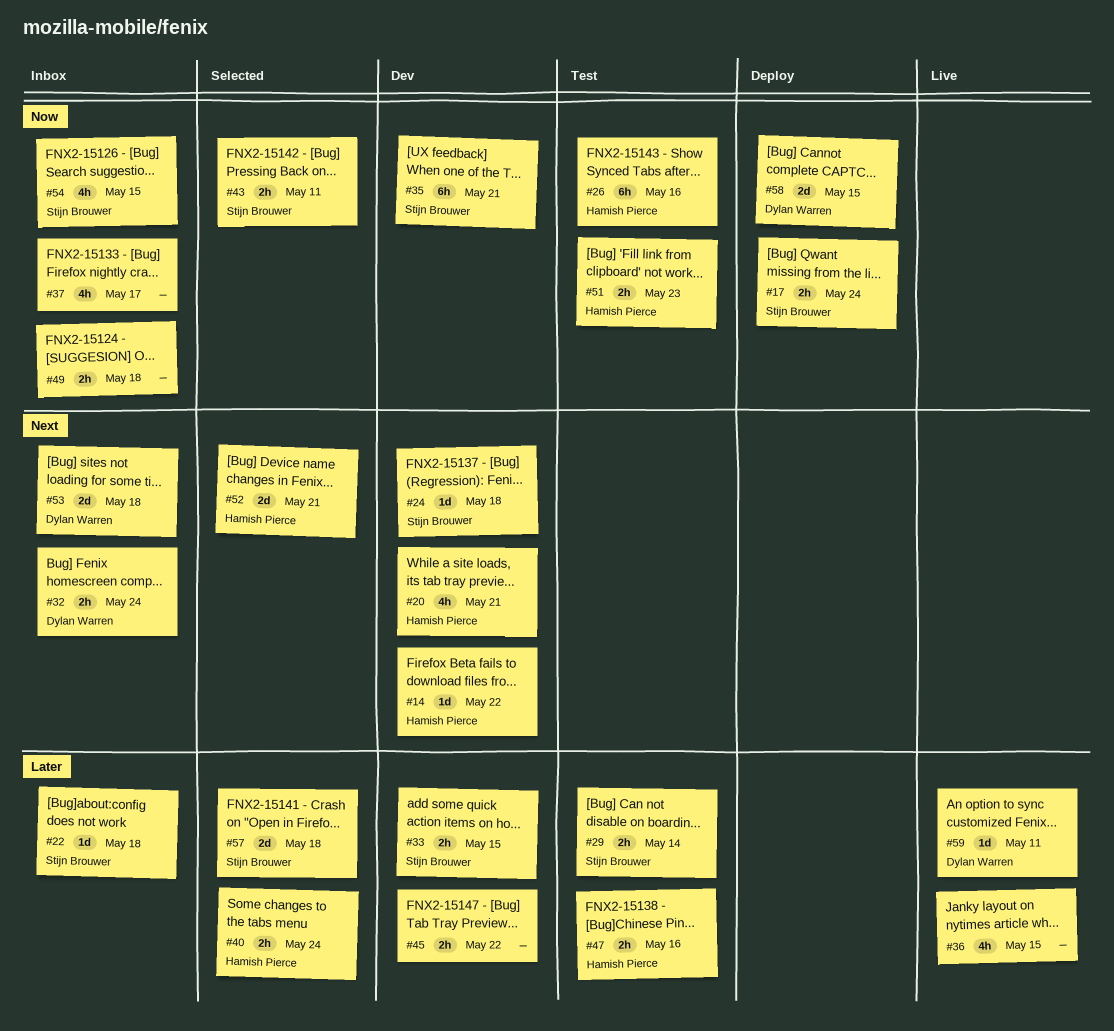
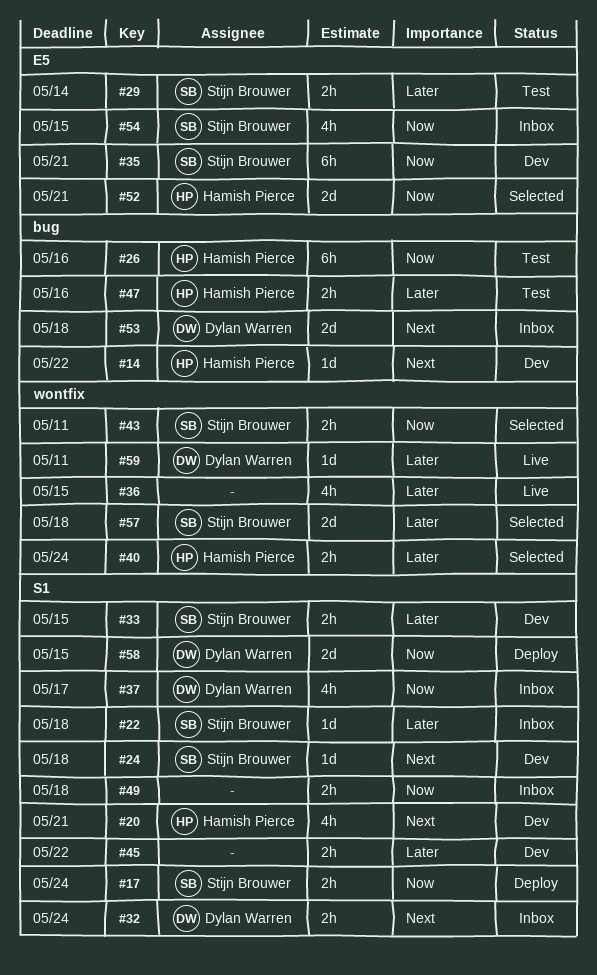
#37, owner: none -> Dylan Warren
#51: present -> none
#52, priority: Next -> Now

